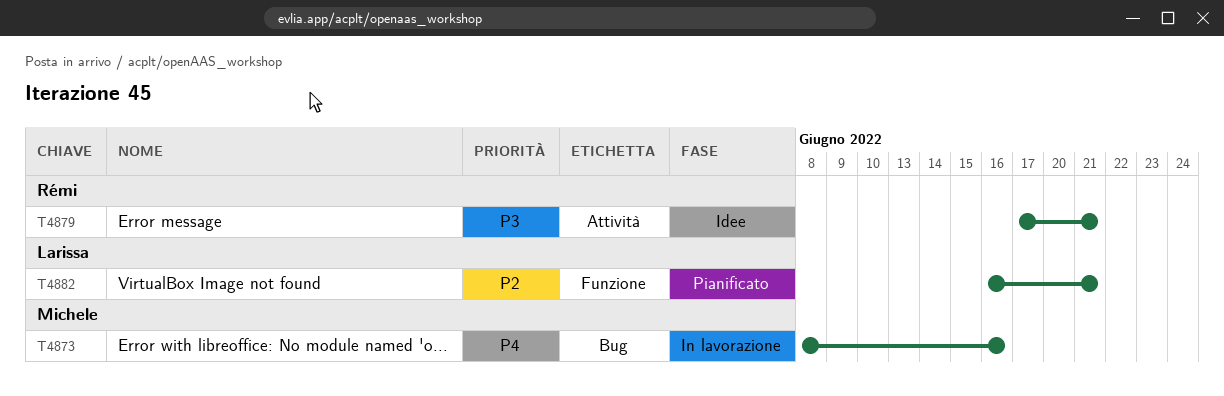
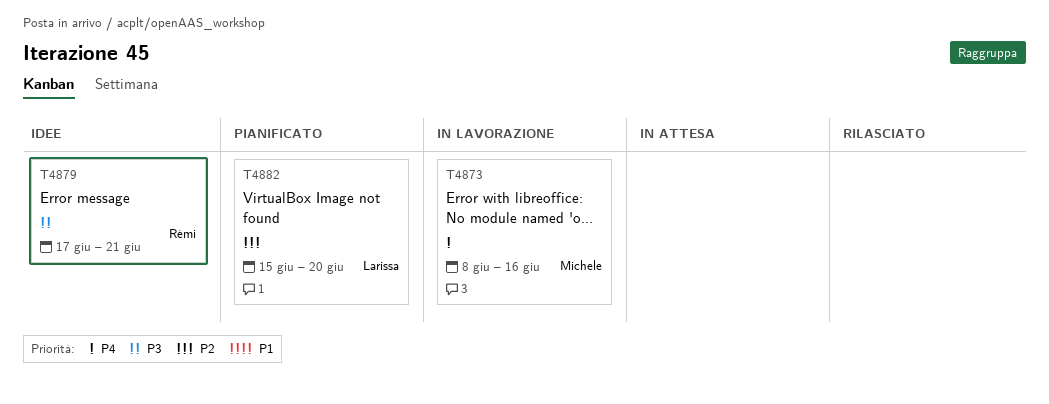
T4882, start: Jun 16 -> Jun 15
T4882, due: Jun 21 -> Jun 20

